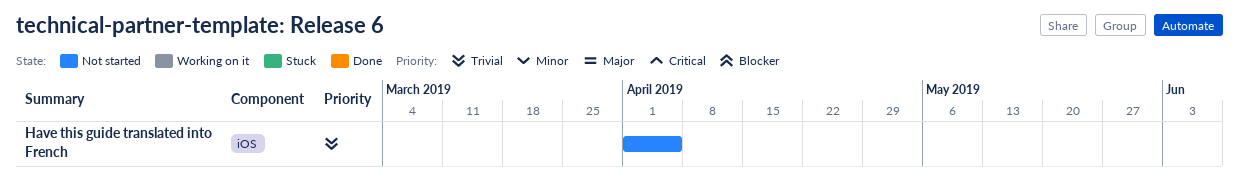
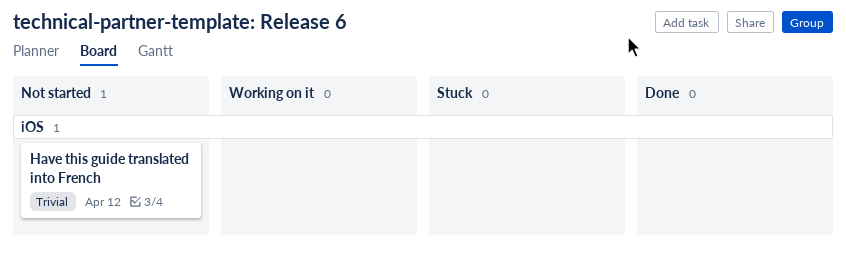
Have this guide translated into French, due: Apr 5 -> Apr 12

